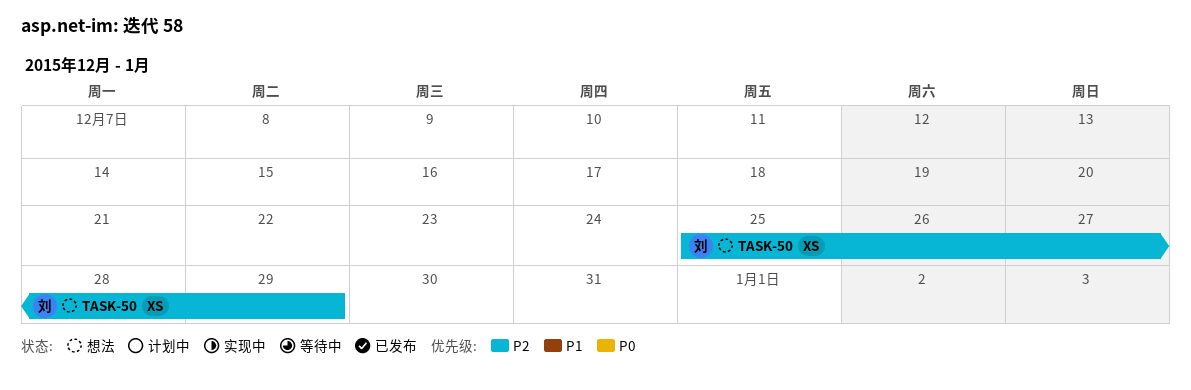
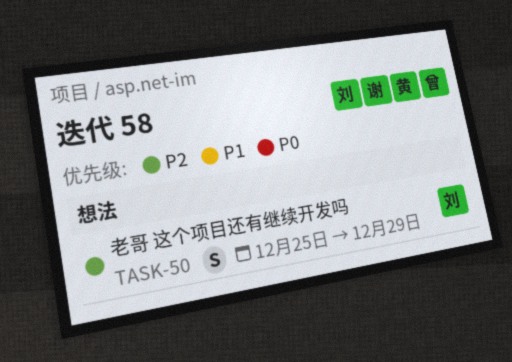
TASK-50, estimate: XS -> S

